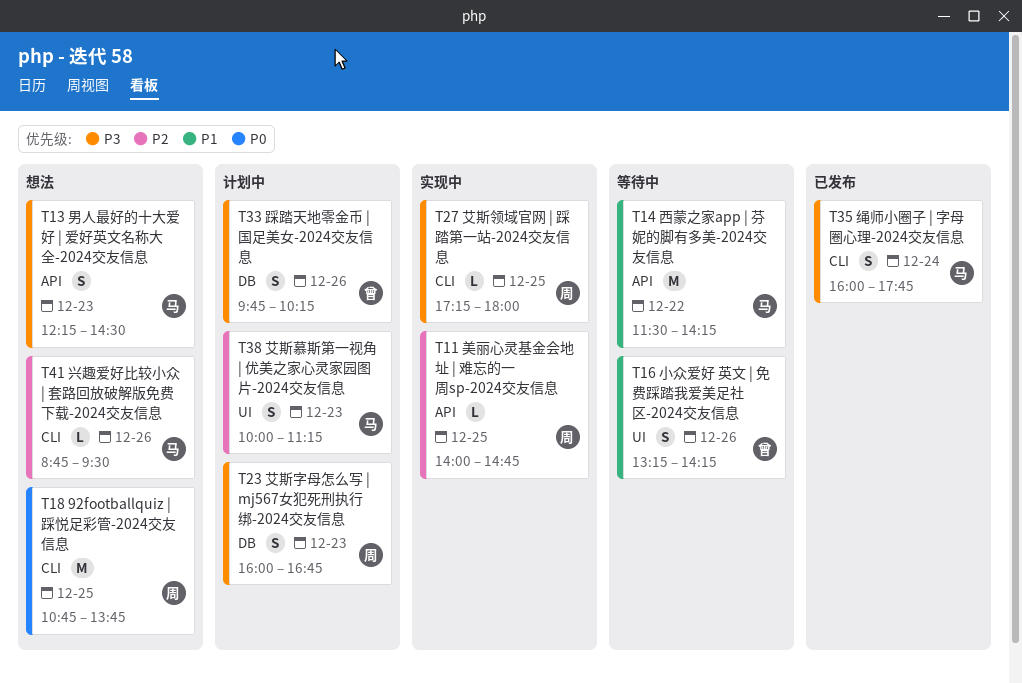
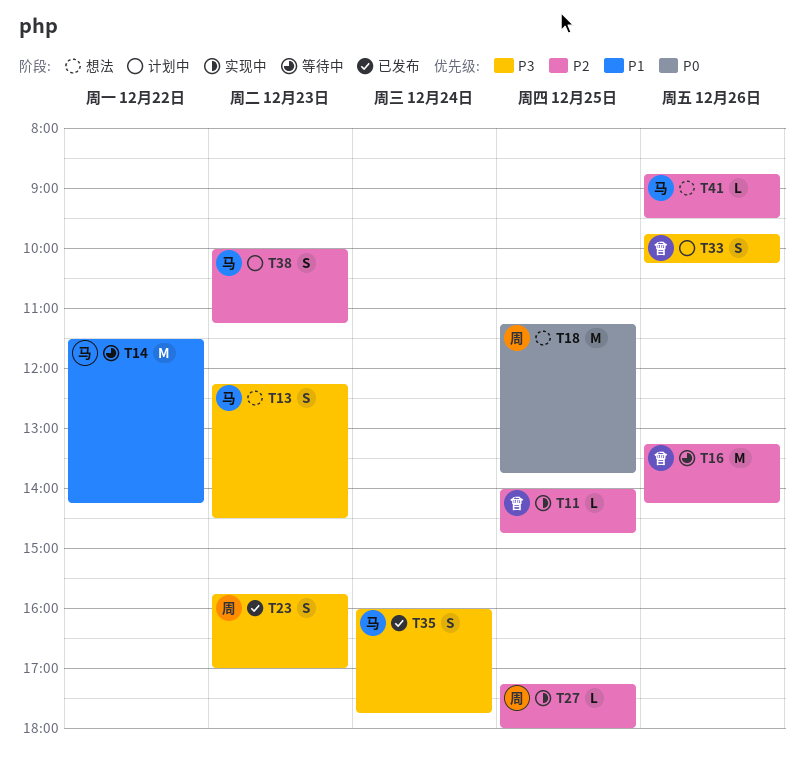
T11, owner: 周 -> 曾
T16, priority: P1 -> P2
T16, estimate: S -> M
T18, begins: 10:45 -> 11:15
T23, status: 计划中 -> 已发布
T23, begins: 16:00 -> 15:45
T23, ends: 16:45 -> 17:00
T27, priority: P3 -> P2

